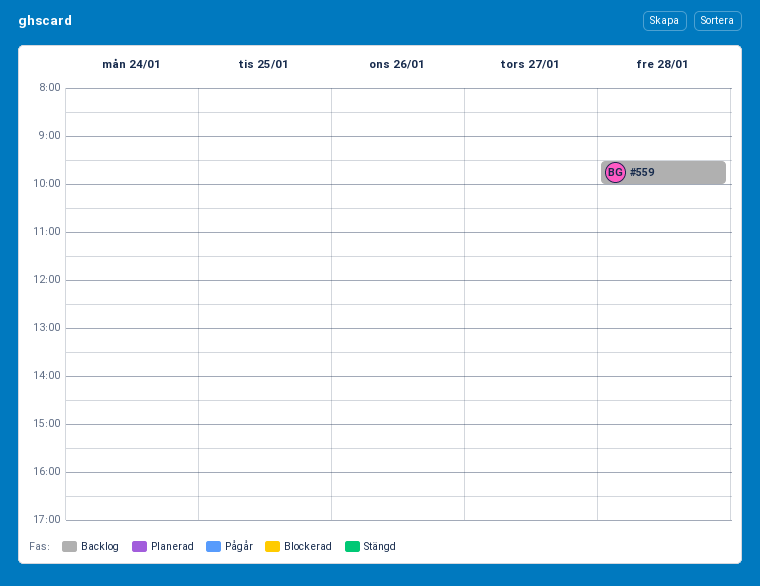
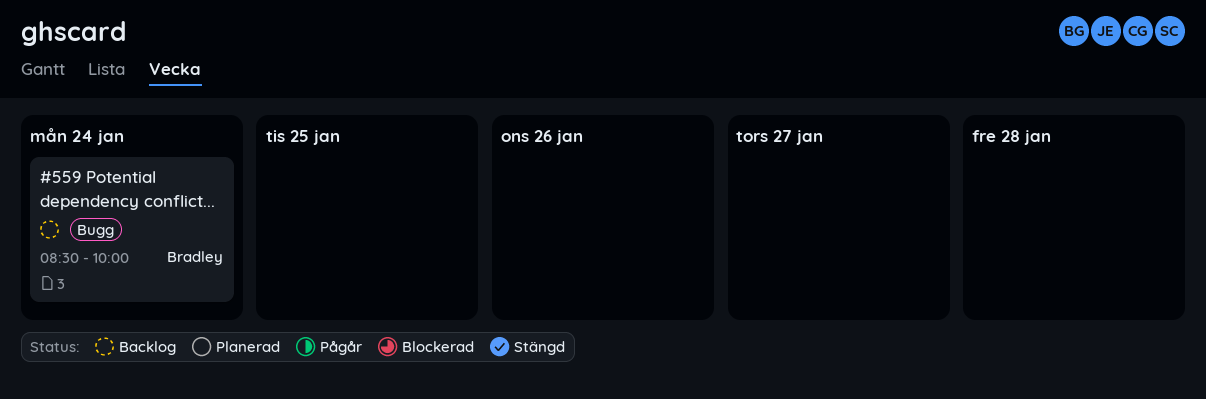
#559, day: Jan 28 -> Jan 24
#559, begins: 09:30 -> 08:30

